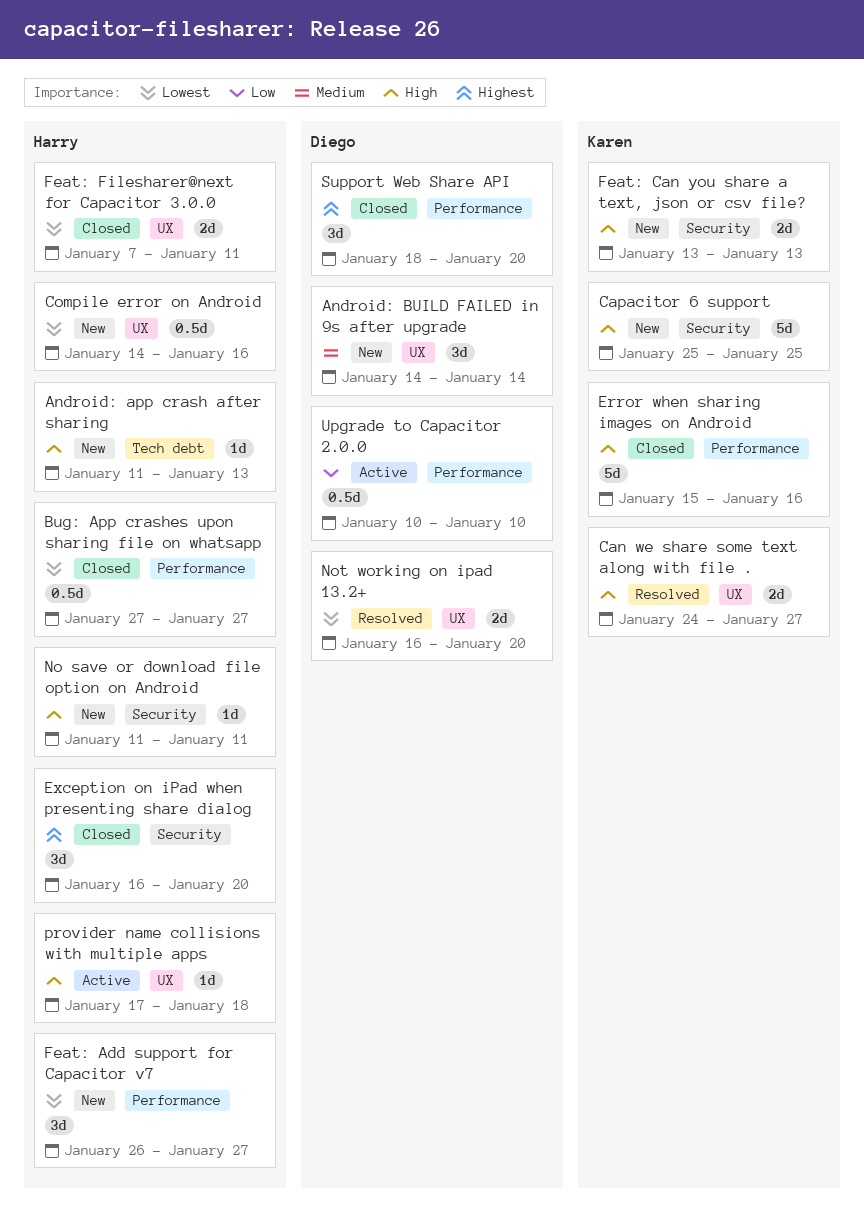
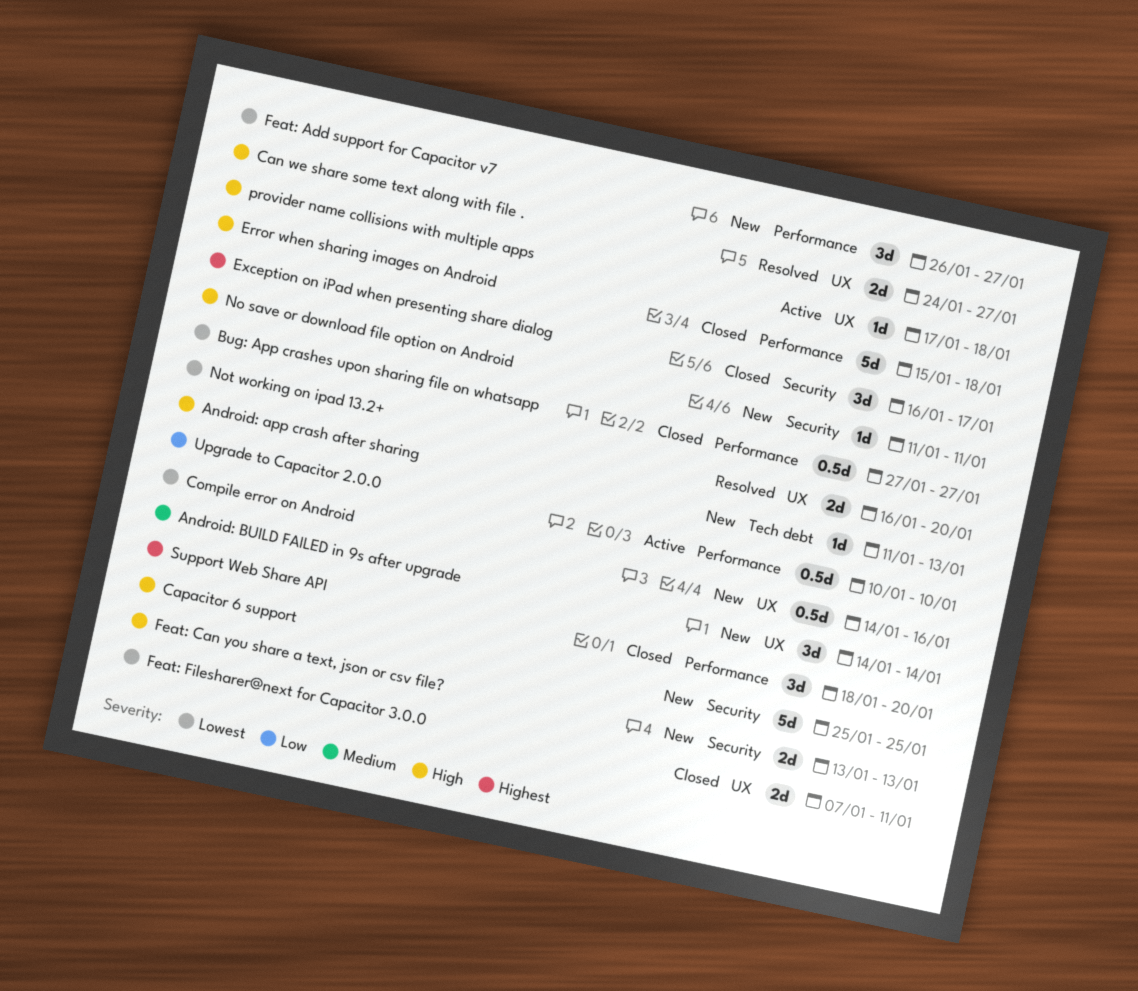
Error when sharing images on Android, due: Jan 16 -> Jan 18
Exception on iPad when presenting share dialog, due: Jan 20 -> Jan 17

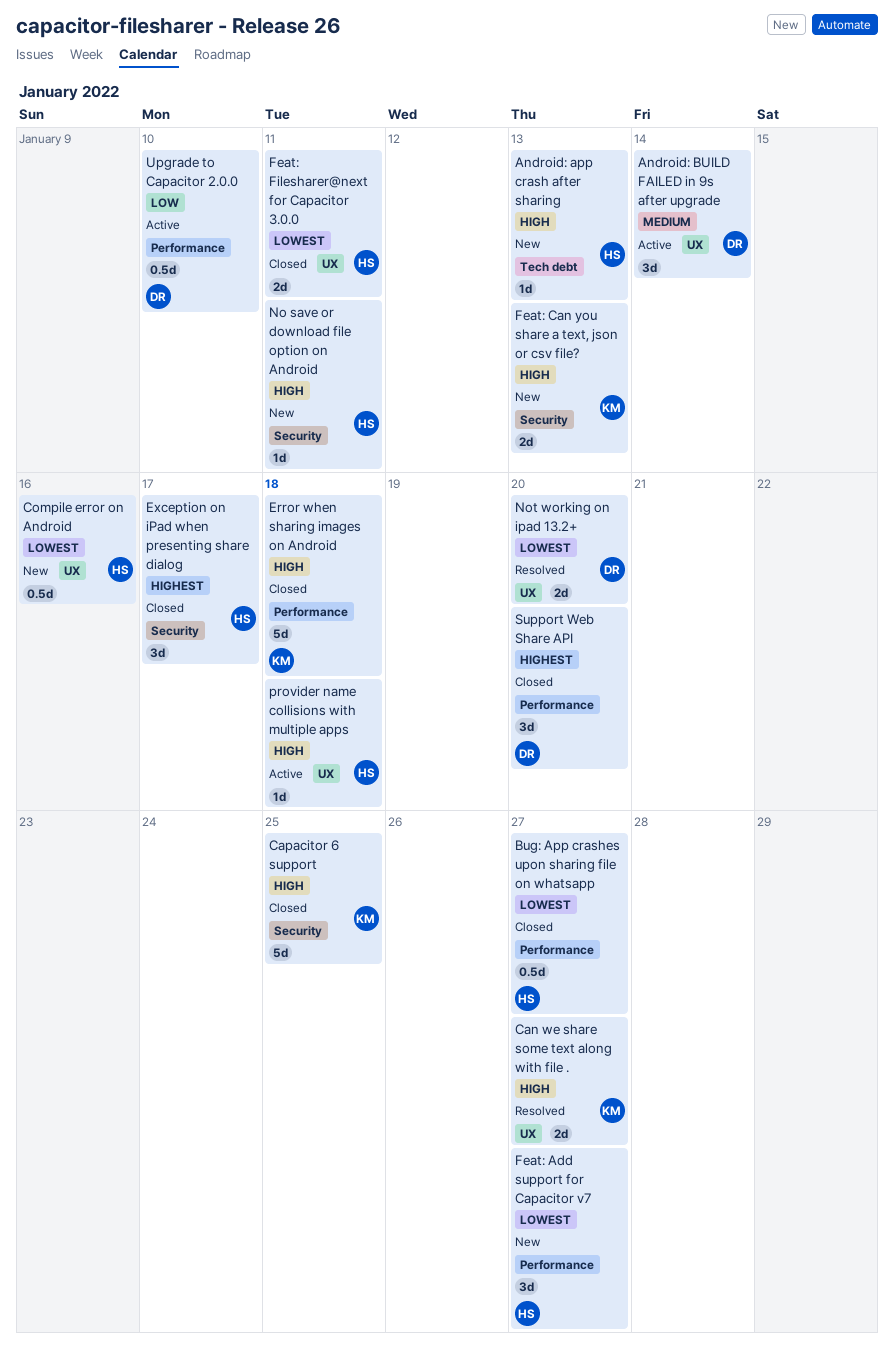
Android: BUILD FAILED in 9s after upgrade, status: New -> Active
Capacitor 6 support, status: New -> Closed

